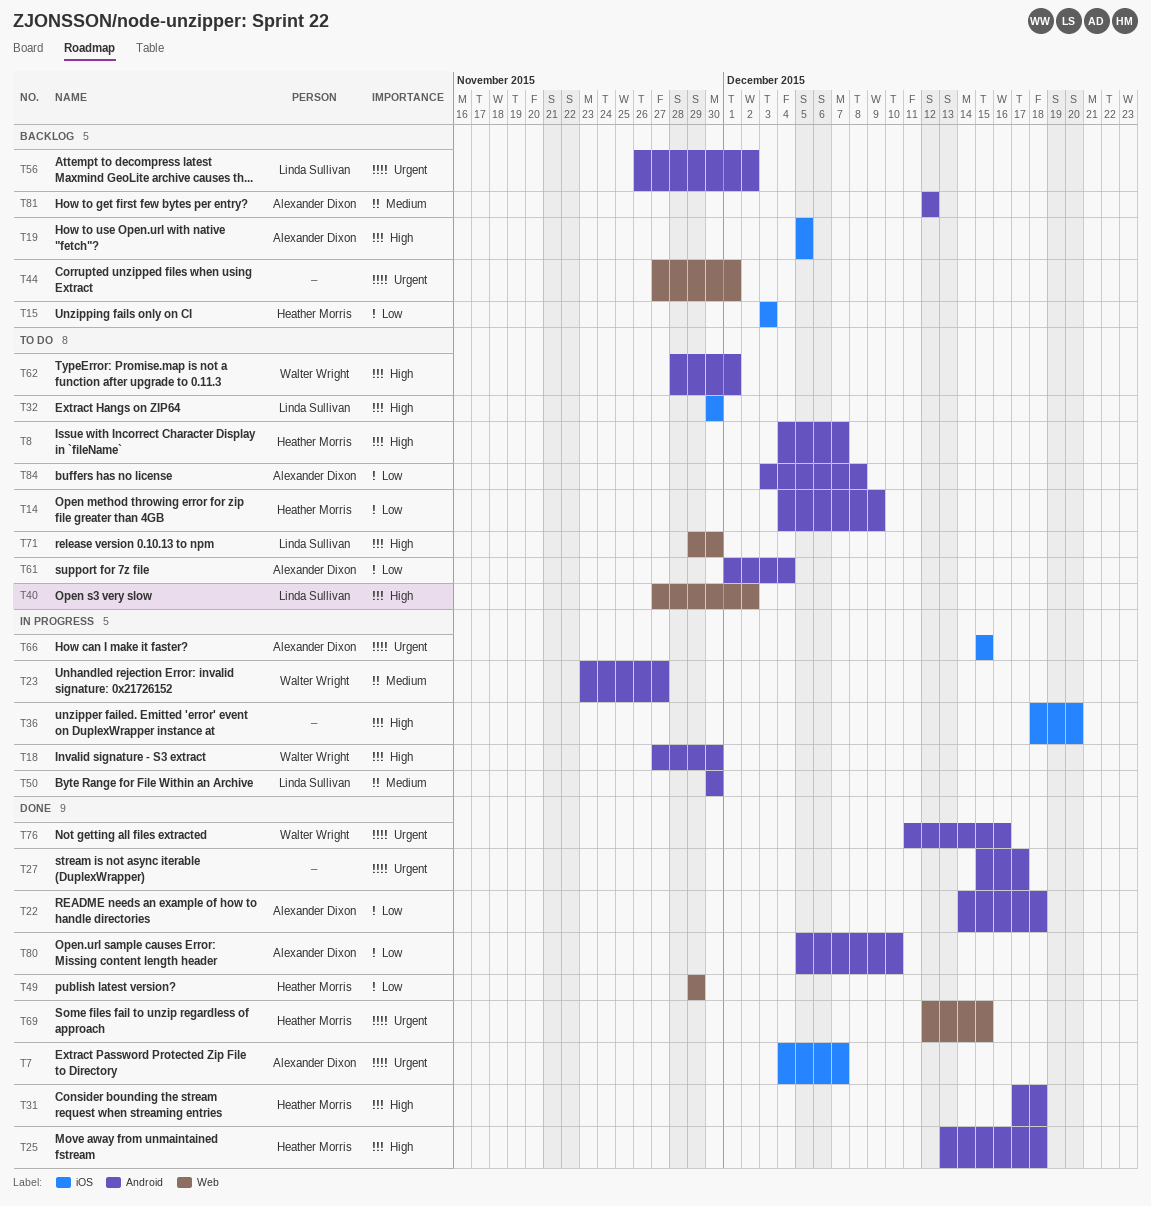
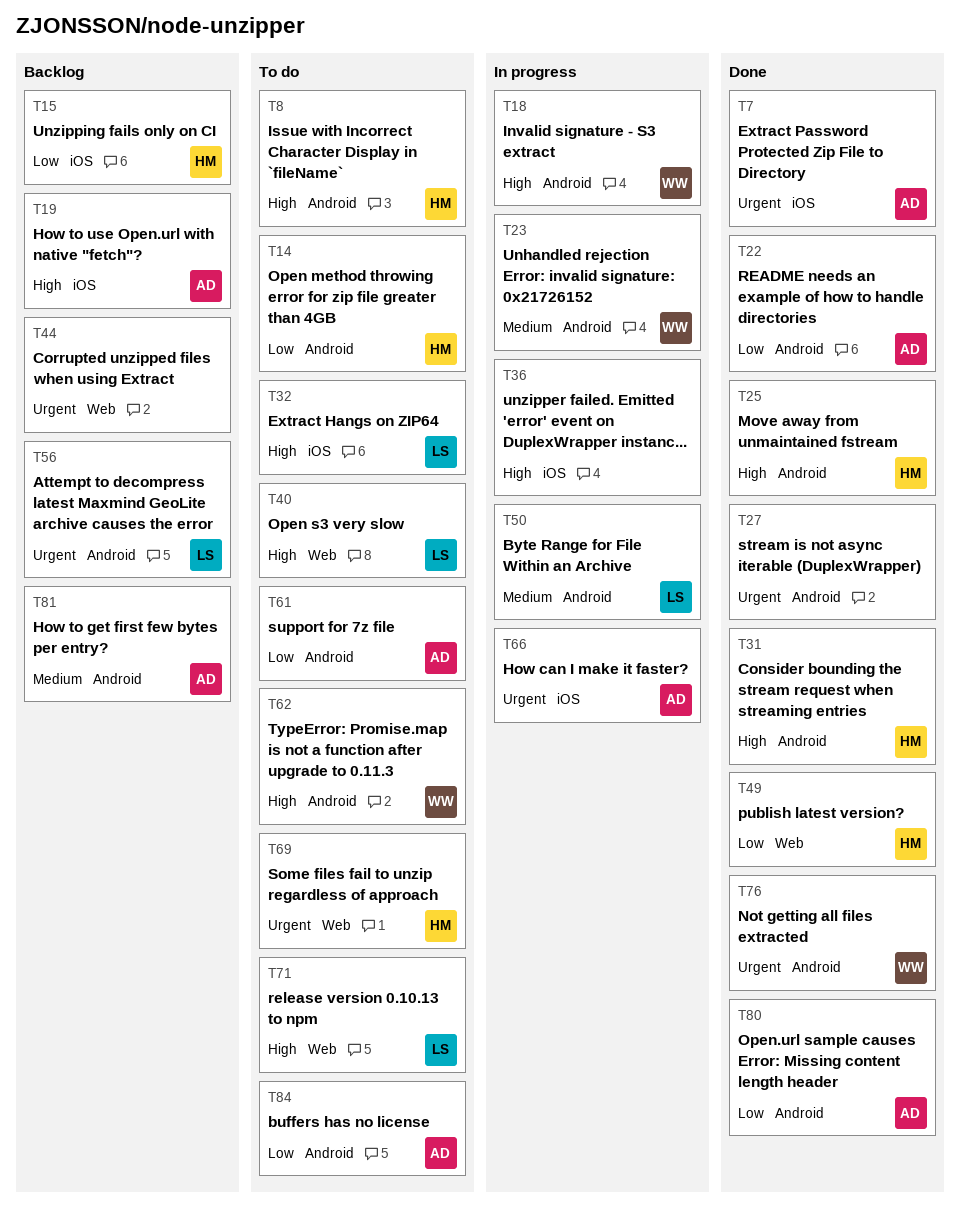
T69, status: Done -> To do

